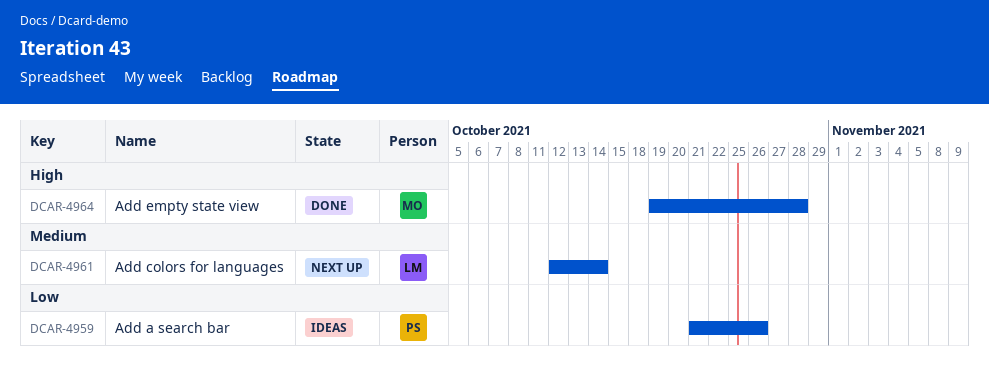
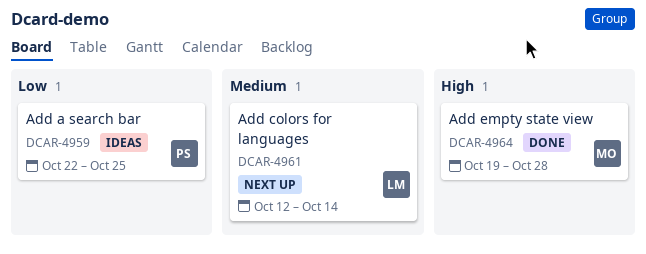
DCAR-4959, start: Oct 21 -> Oct 22
DCAR-4959, due: Oct 26 -> Oct 25

